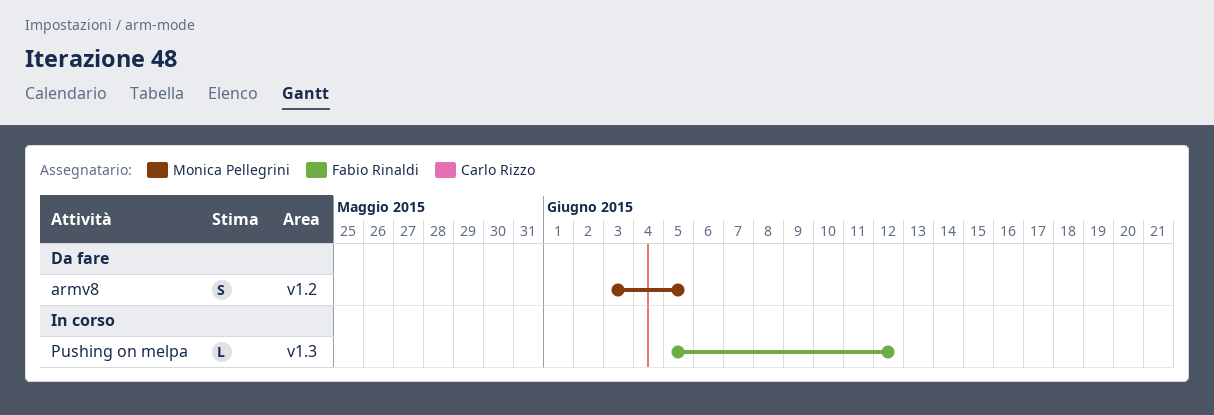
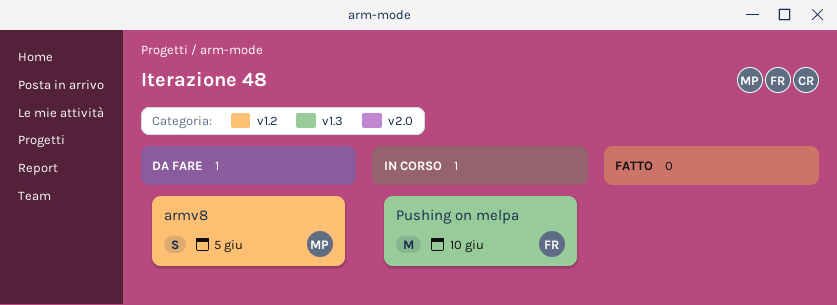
Pushing on melpa, estimate: L -> M
Pushing on melpa, due: Jun 12 -> Jun 10

